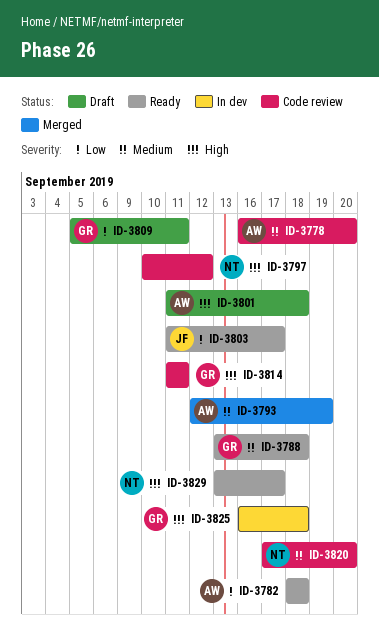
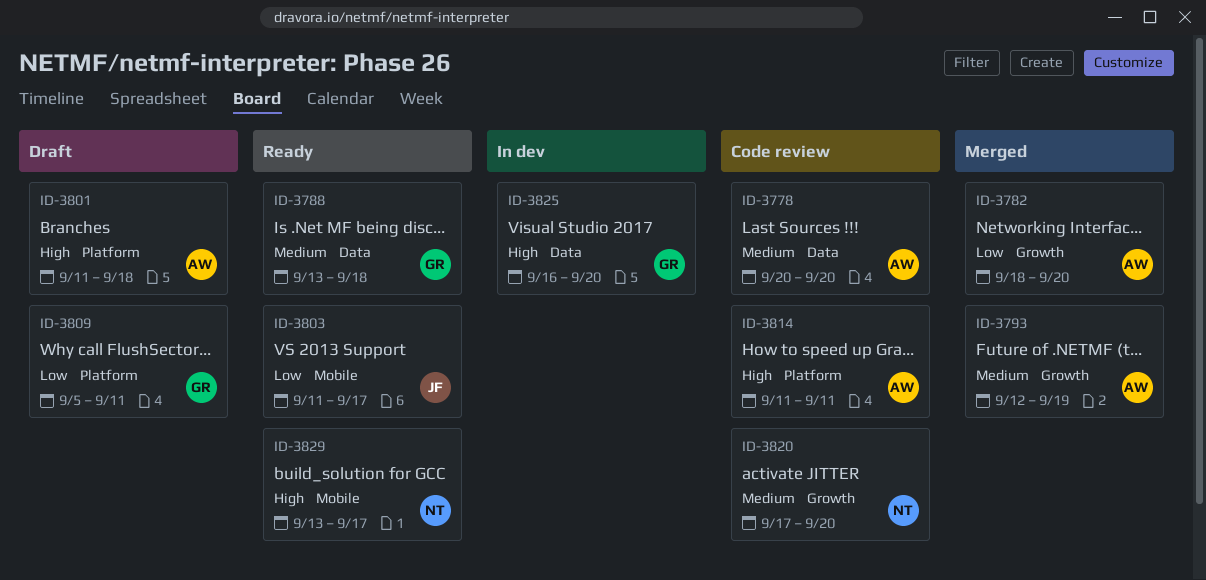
ID-3778, start: Sep 16 -> Sep 20
ID-3782, status: Ready -> Merged
ID-3782, due: Sep 18 -> Sep 20
ID-3797: present -> none
ID-3814, owner: GR -> AW
ID-3825, due: Sep 18 -> Sep 20

